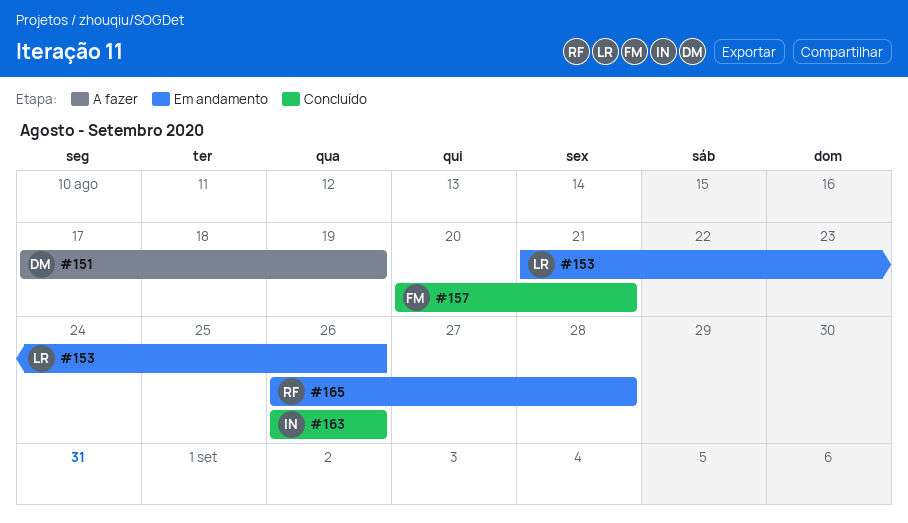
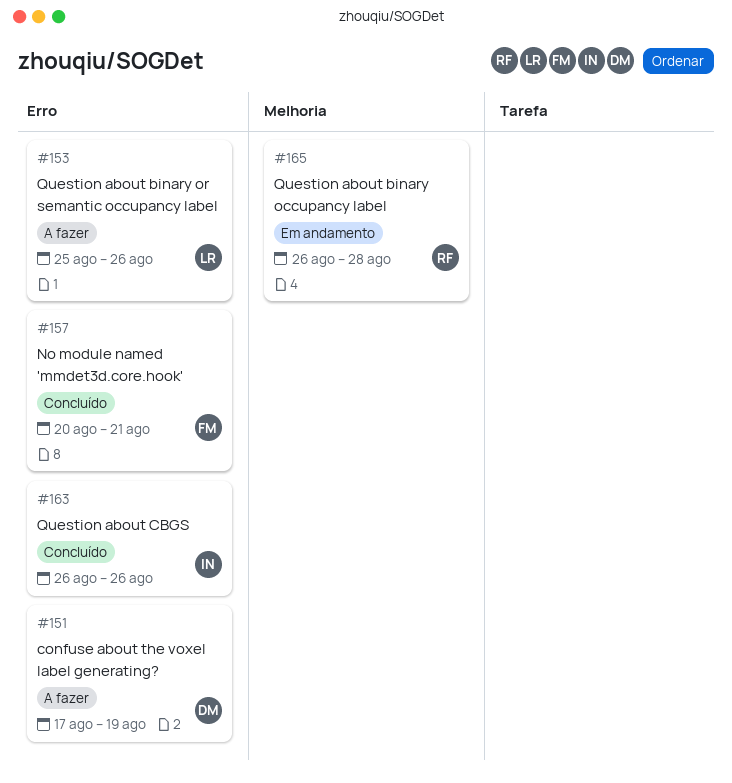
#153, status: Em andamento -> A fazer
#153, start: Aug 21 -> Aug 25

